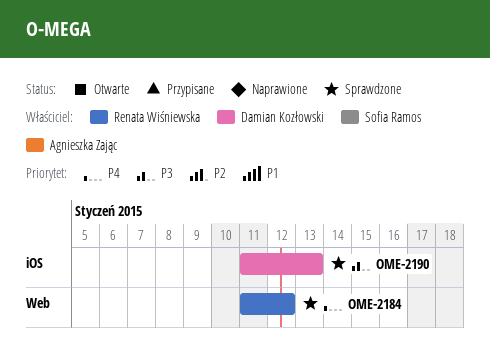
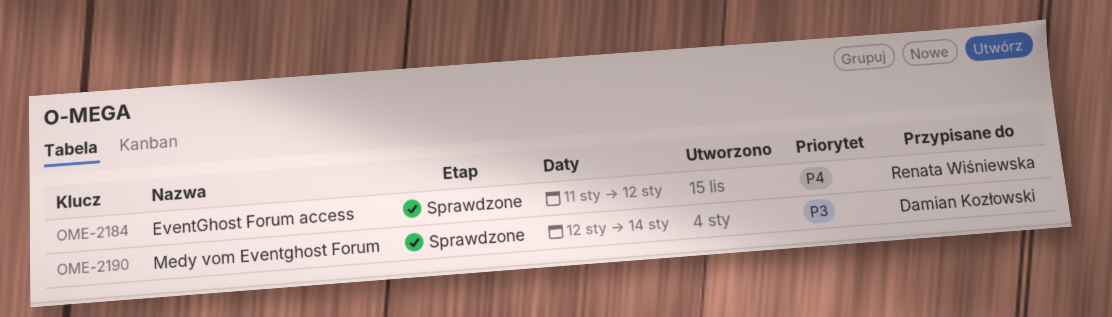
OME-2190, start: Jan 11 -> Jan 12
OME-2190, due: Jan 13 -> Jan 14

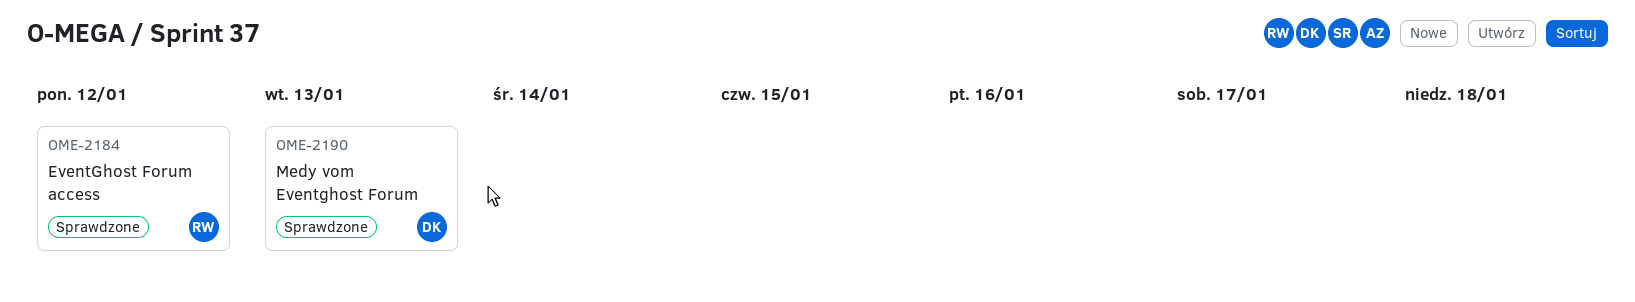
OME-2190, due: Jan 14 -> Jan 13

